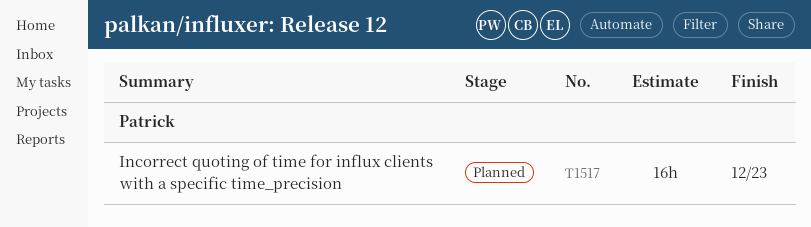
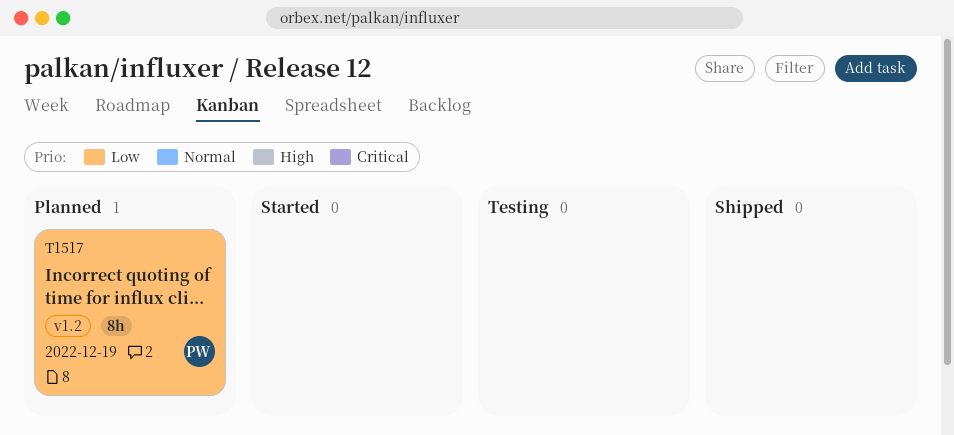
T1517, estimate: 16h -> 8h
T1517, due: Dec 23 -> Dec 19

